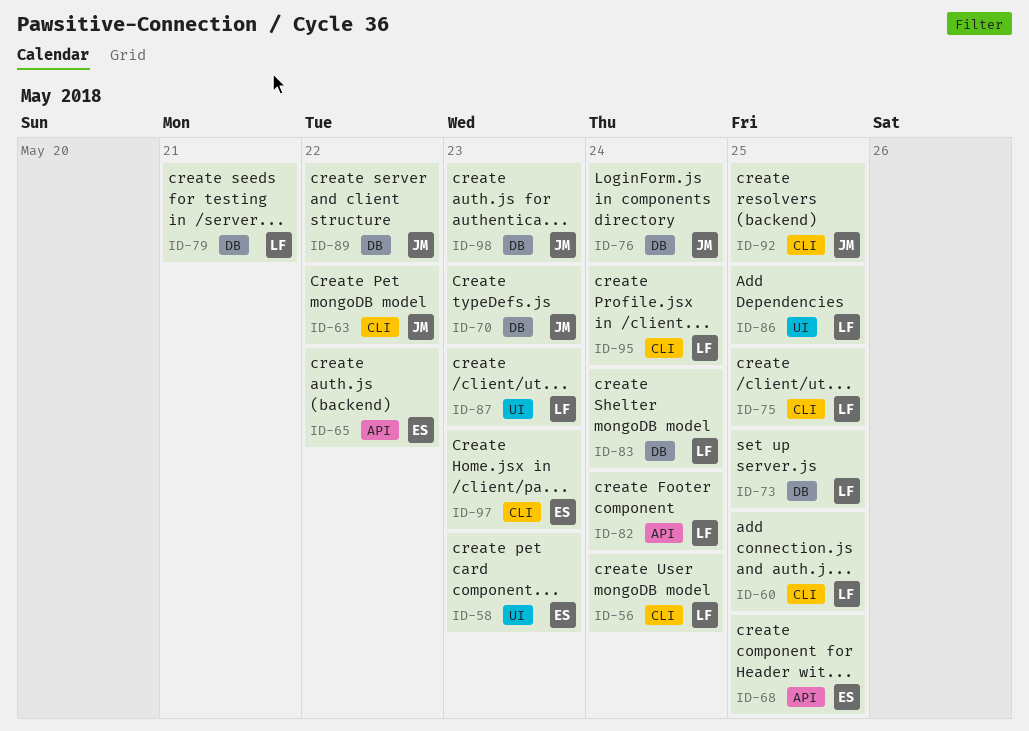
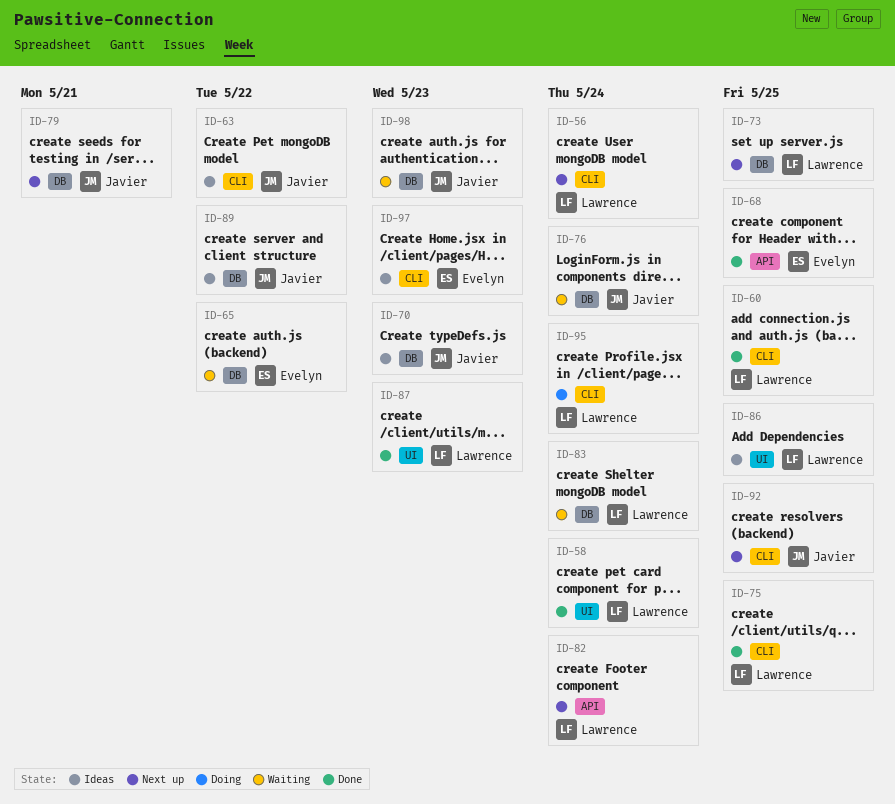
ID-58, owner: Evelyn -> Lawrence
ID-58, due: May 23 -> May 24
ID-65, label: API -> DB
ID-79, owner: Lawrence -> Javier

